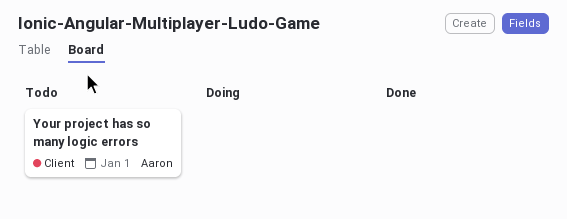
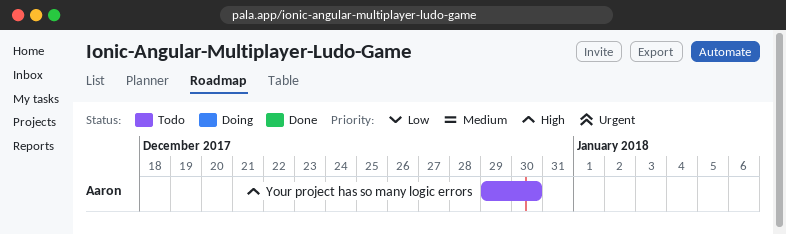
Your project has so many logic errors, due: Jan 1 -> Dec 30

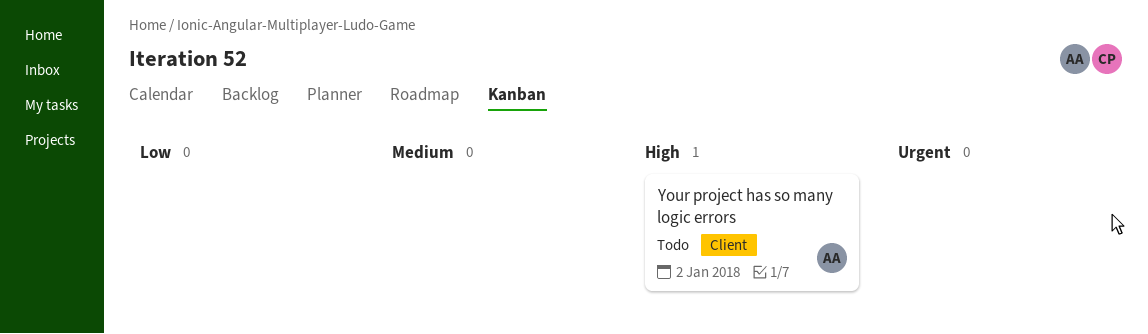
Your project has so many logic errors, due: Dec 30 -> Jan 2

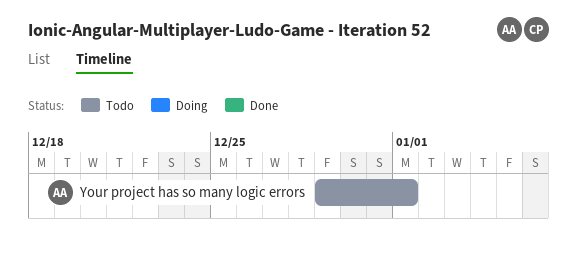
Your project has so many logic errors, due: Jan 2 -> Jan 1

